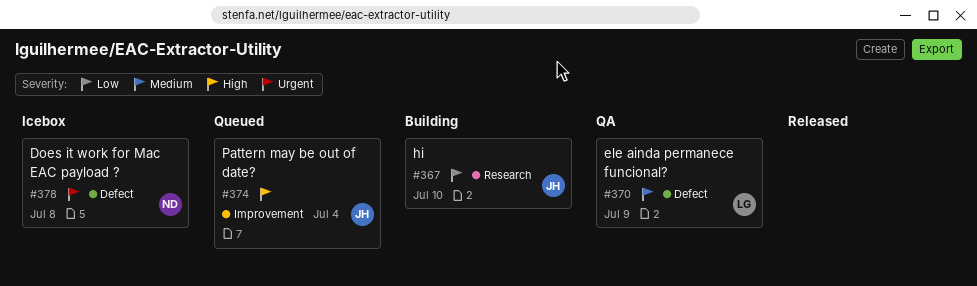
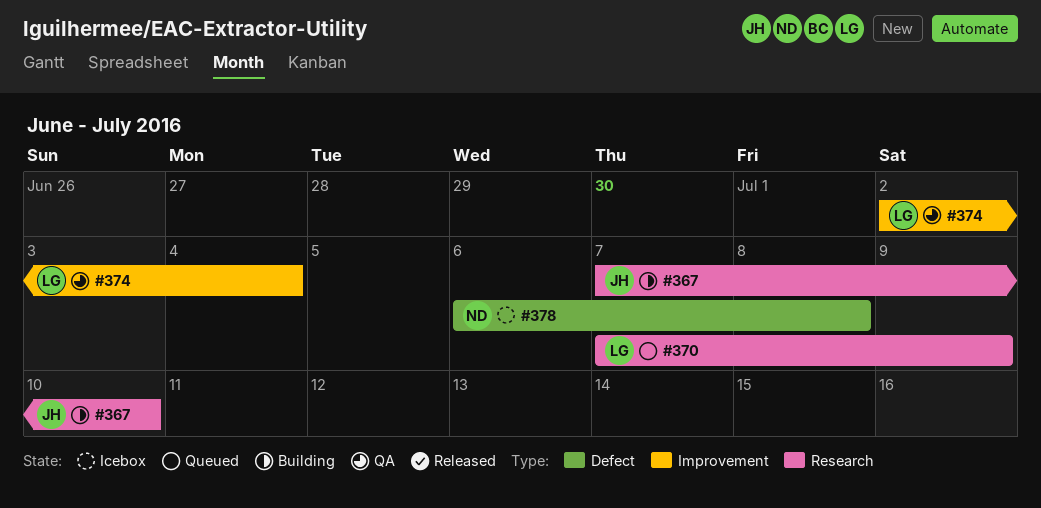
#370, status: QA -> Queued
#370, label: Defect -> Research
#374, status: Queued -> QA
#374, owner: JH -> LG

